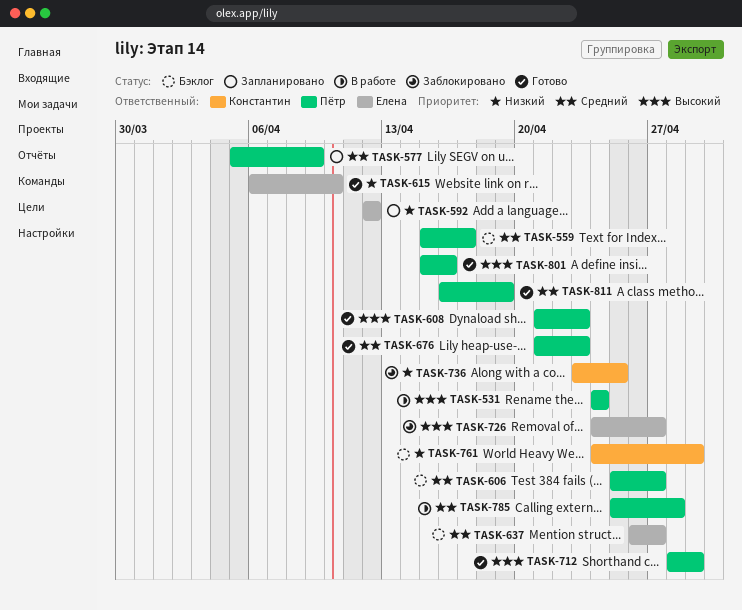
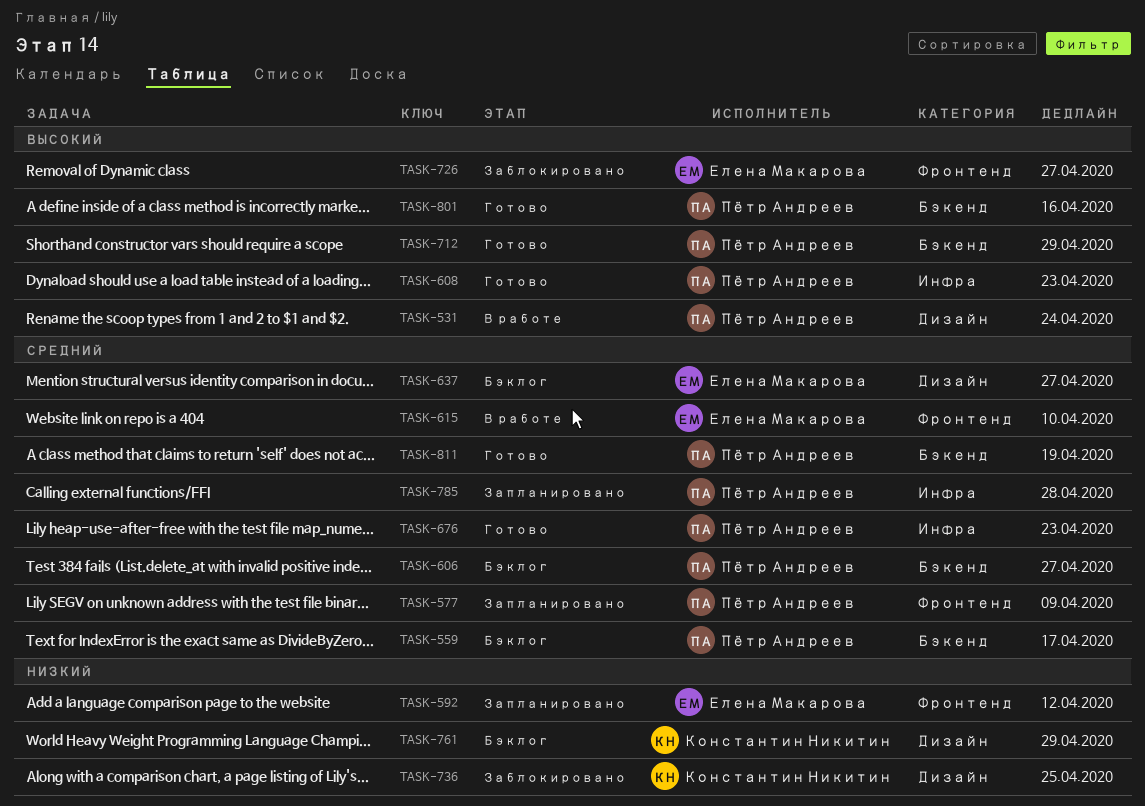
TASK-615, status: Готово -> В работе
TASK-615, priority: Низкий -> Средний
TASK-785, status: В работе -> Запланировано

